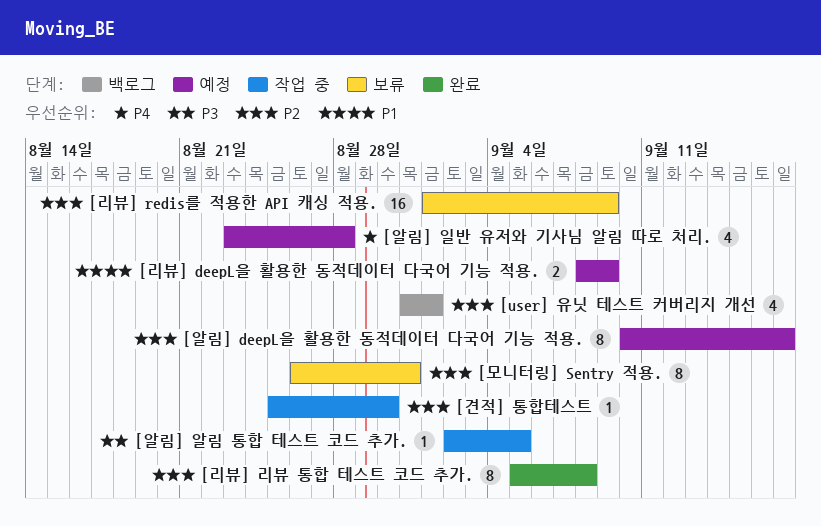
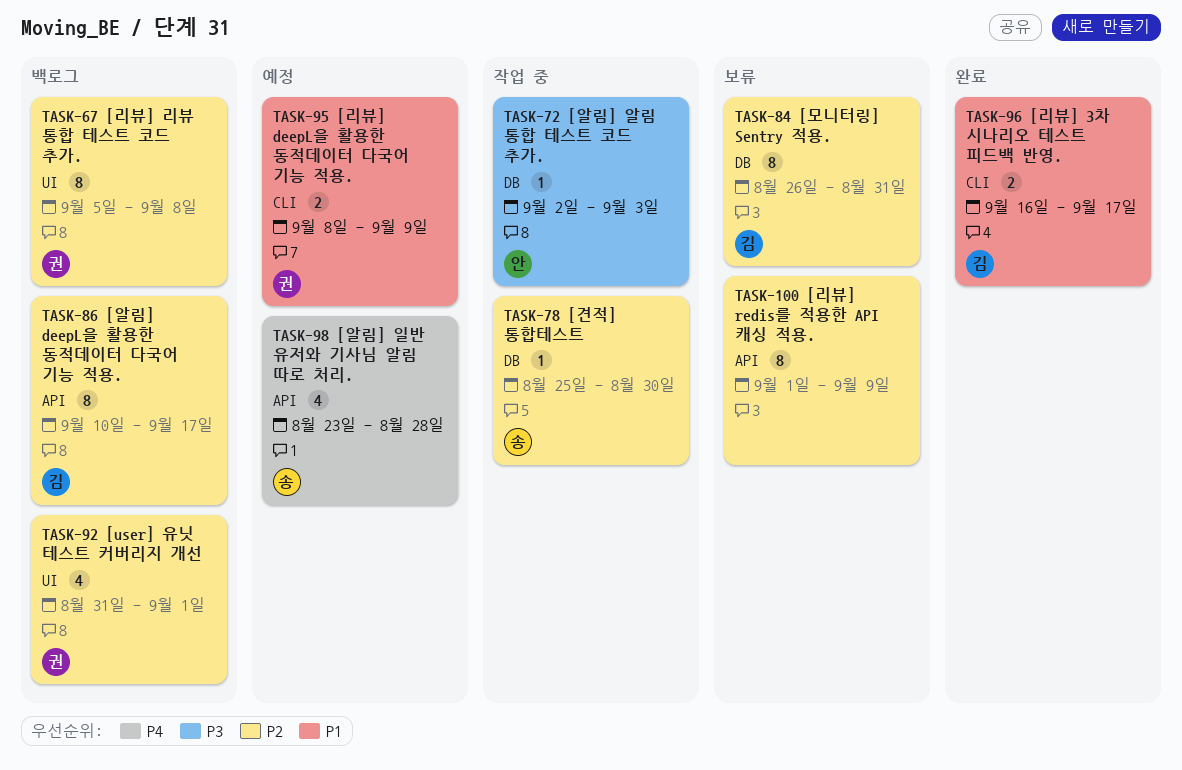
[리뷰] 3차 시나리오 테스트 피드백 반영.: none -> present
[리뷰] redis를 적용한 API 캐싱 적용., estimate: 16 -> 8
[리뷰] 리뷰 통합 테스트 코드 추가., status: 완료 -> 백로그
[알림] deepL을 활용한 동적데이터 다국어 기능 적용., status: 예정 -> 백로그
[알림] 알림 통합 테스트 코드 추가., due: Sep 5 -> Sep 3

